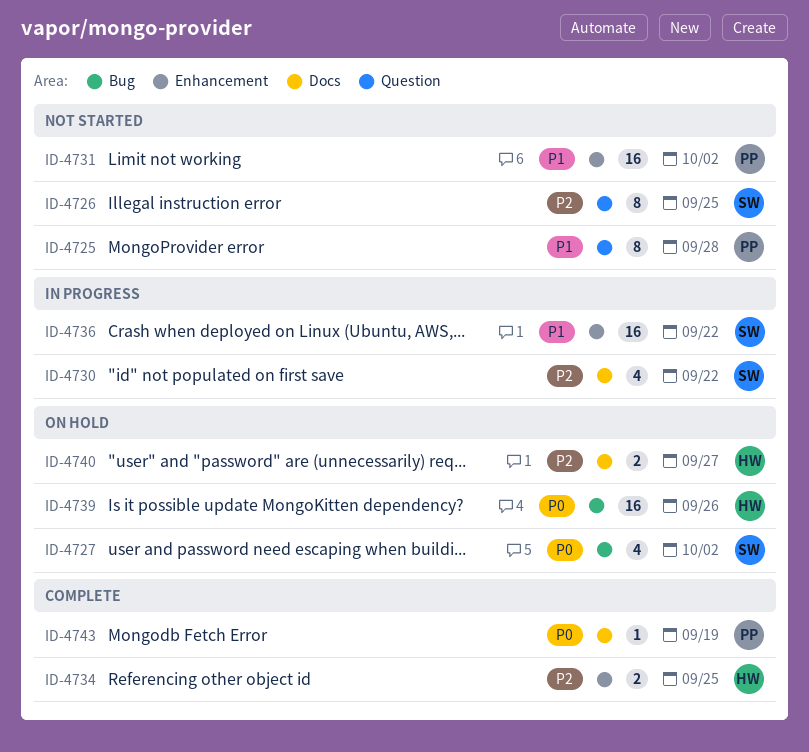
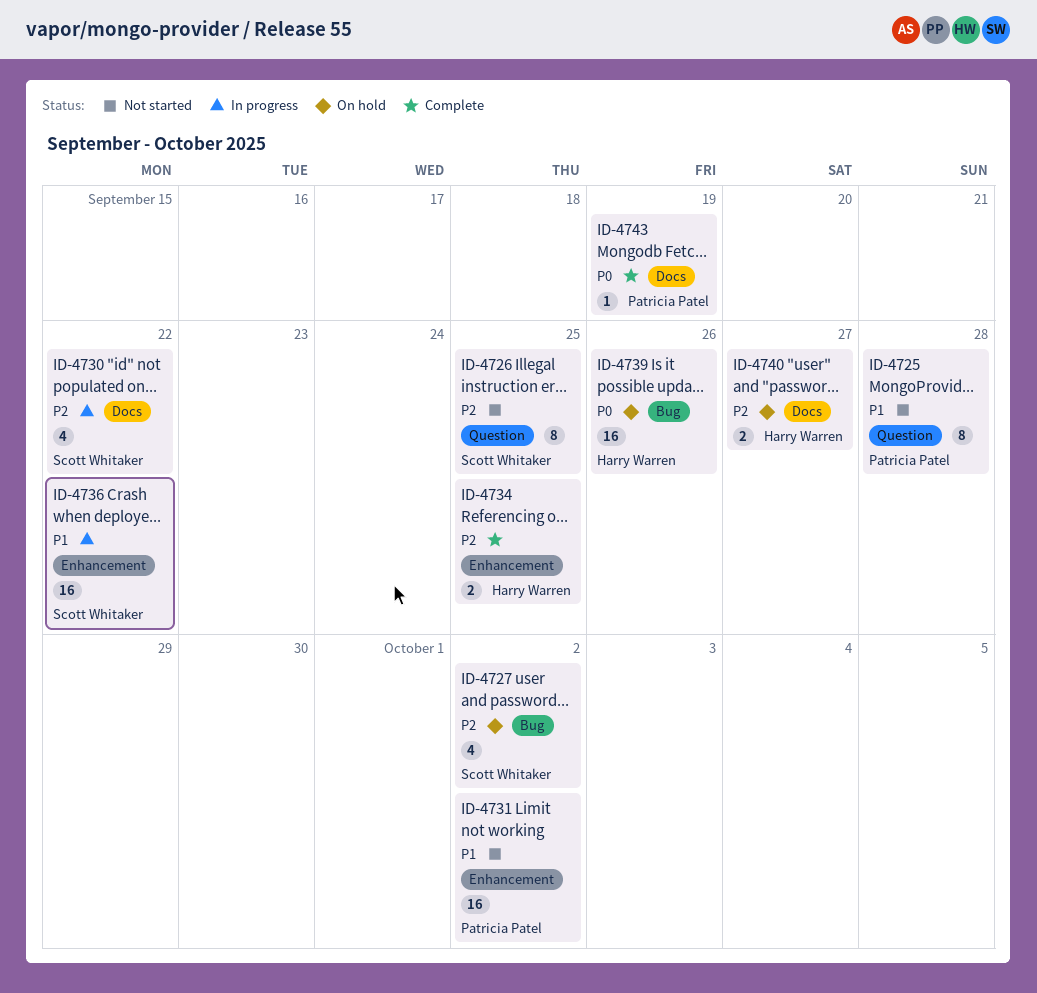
ID-4727, priority: P0 -> P2

